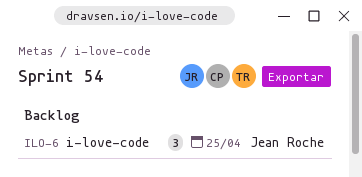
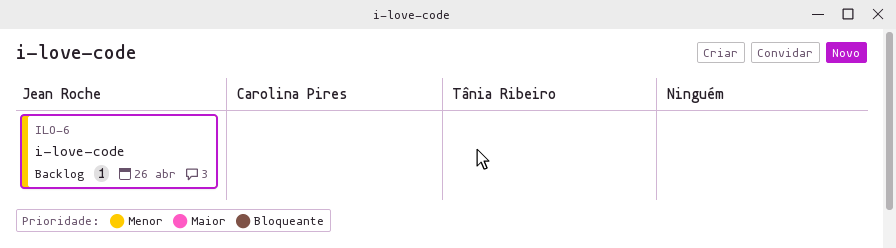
ILO-6, estimate: 3 -> 1
ILO-6, due: Apr 25 -> Apr 26

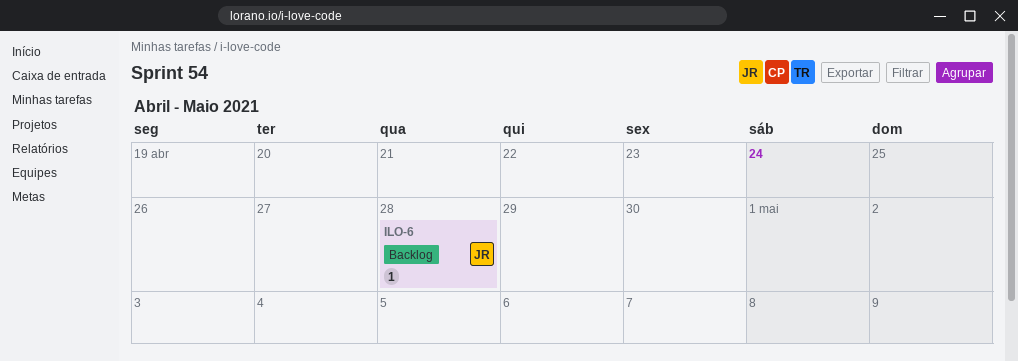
ILO-6, due: Apr 26 -> Apr 28

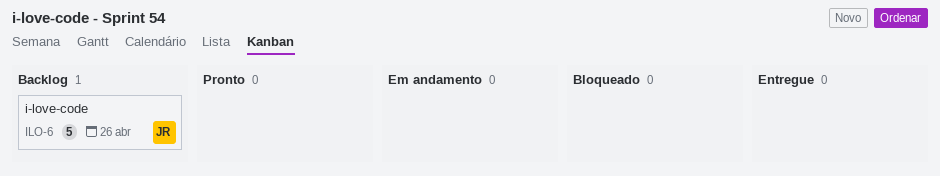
ILO-6, estimate: 1 -> 5
ILO-6, due: Apr 28 -> Apr 26

